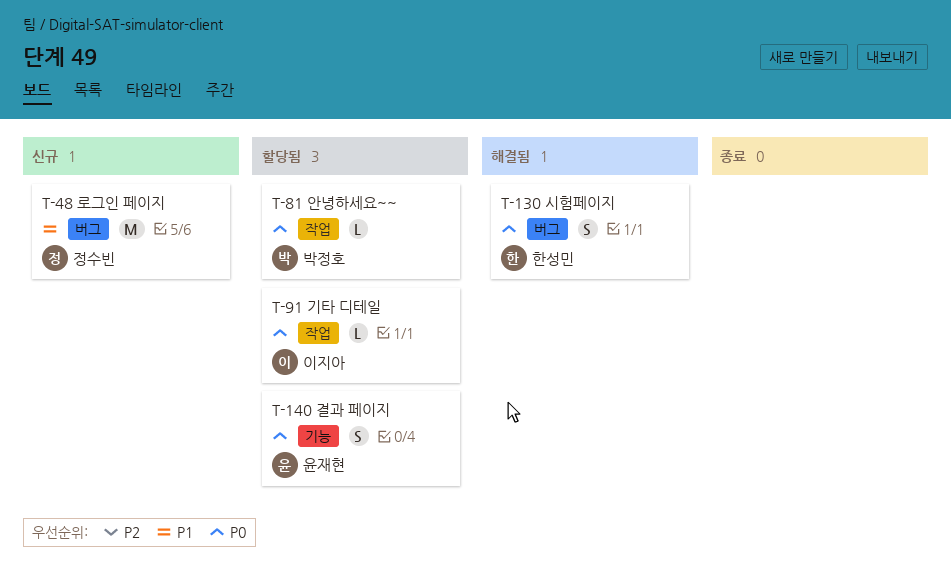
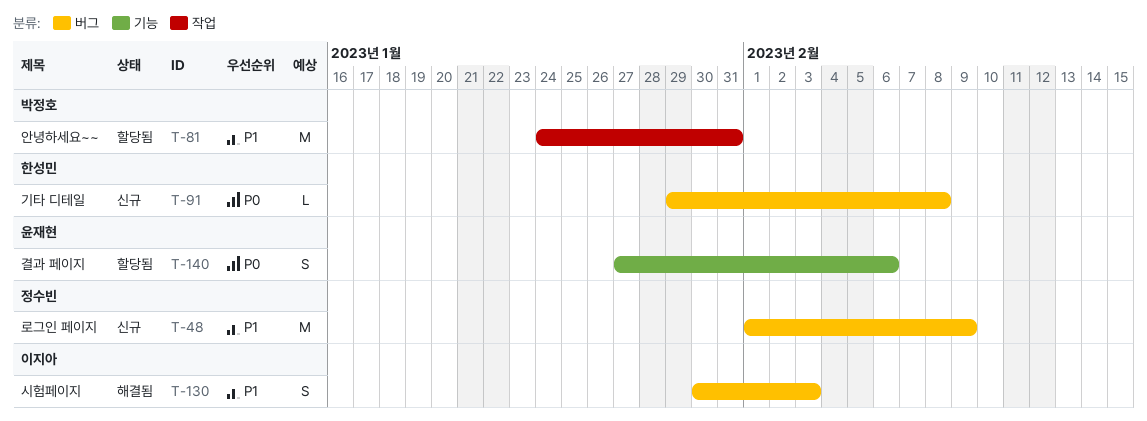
T-81, priority: P0 -> P1
T-81, estimate: L -> M
T-91, status: 할당됨 -> 신규
T-91, owner: 이지아 -> 한성민
T-91, label: 작업 -> 버그
T-130, owner: 한성민 -> 이지아
T-130, priority: P0 -> P1

